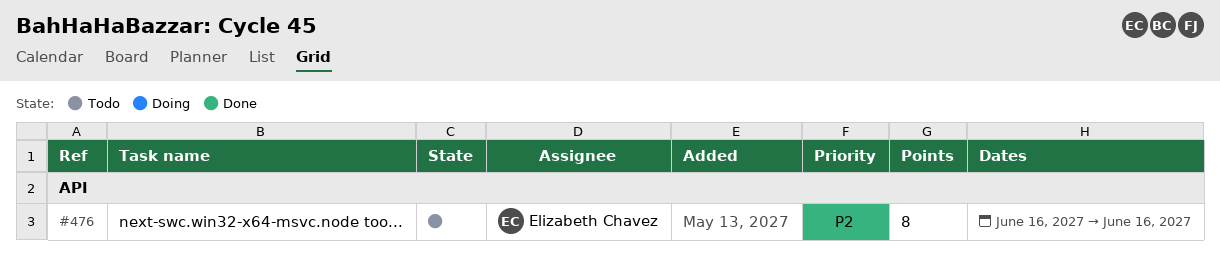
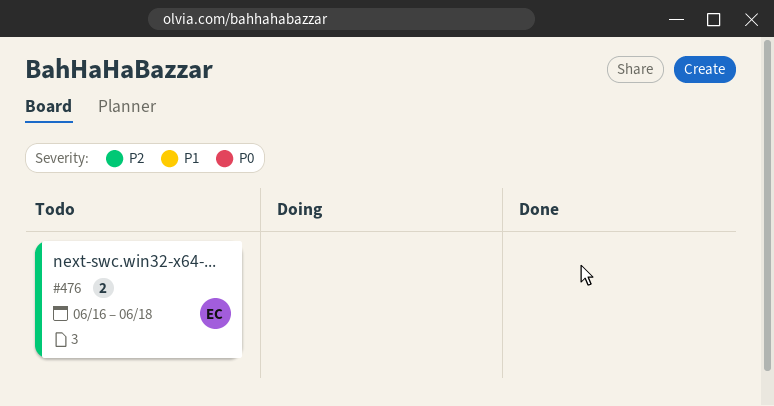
#476, estimate: 8 -> 2
#476, due: Jun 16 -> Jun 18

